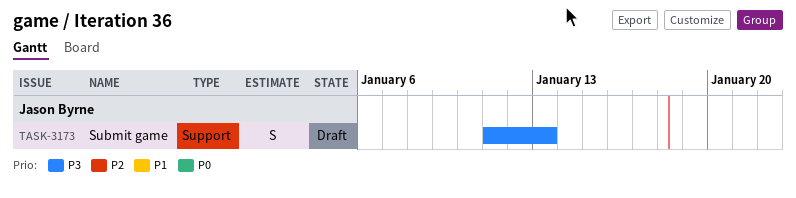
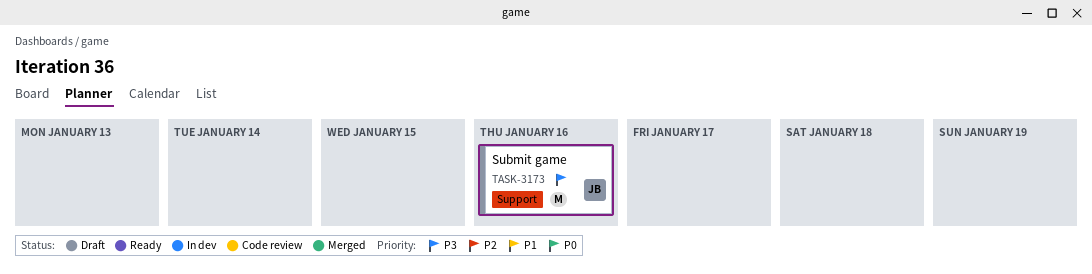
TASK-3173, estimate: S -> M
TASK-3173, due: Jan 13 -> Jan 16

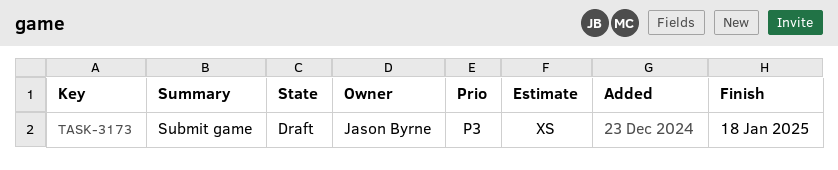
TASK-3173, estimate: M -> XS
TASK-3173, due: Jan 16 -> Jan 18

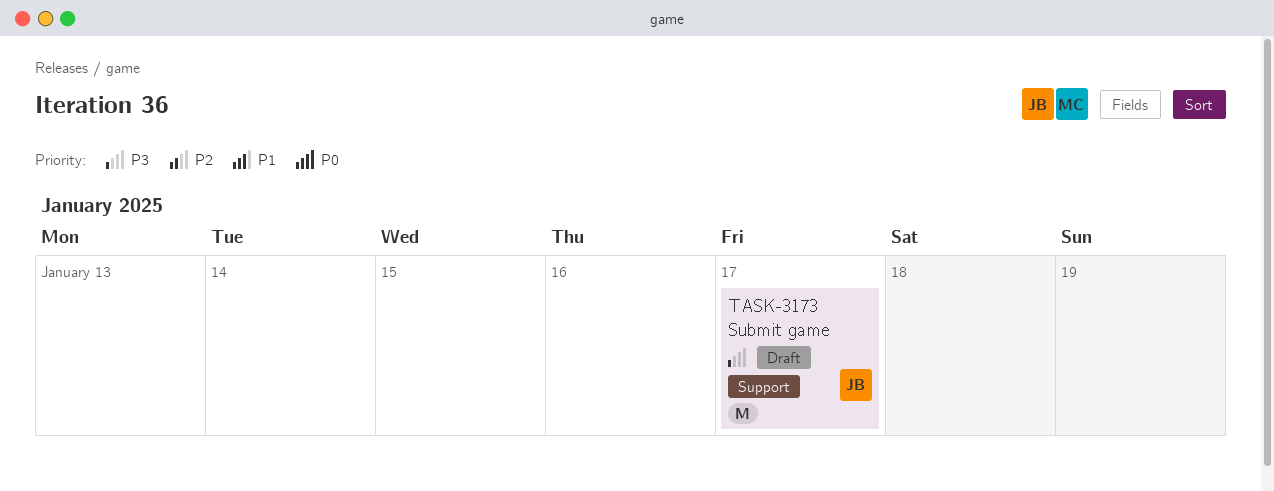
TASK-3173, estimate: XS -> M
TASK-3173, due: Jan 18 -> Jan 17

